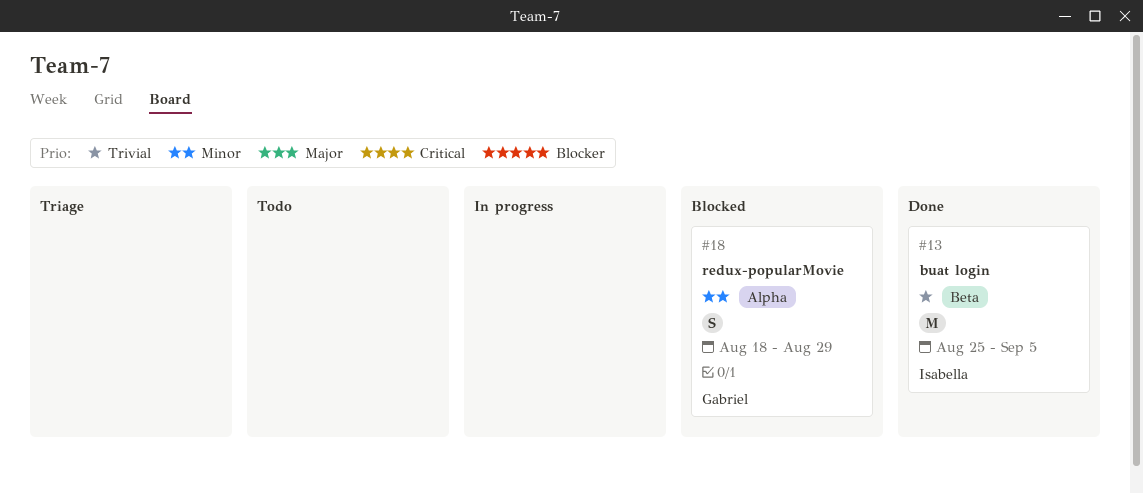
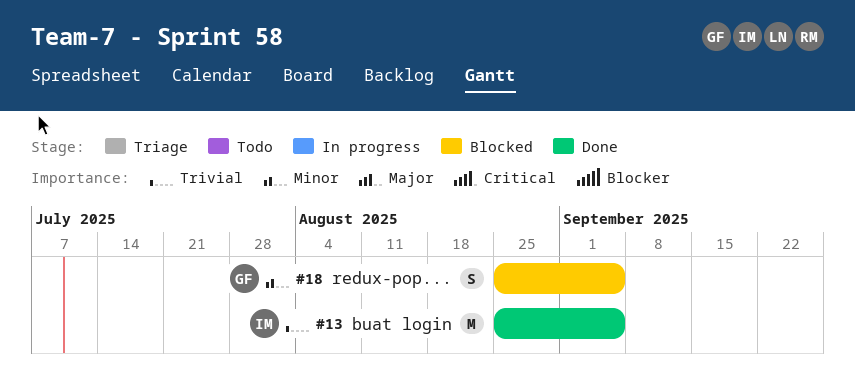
#18, start: Aug 18 -> Aug 25
#18, due: Aug 29 -> Sep 5

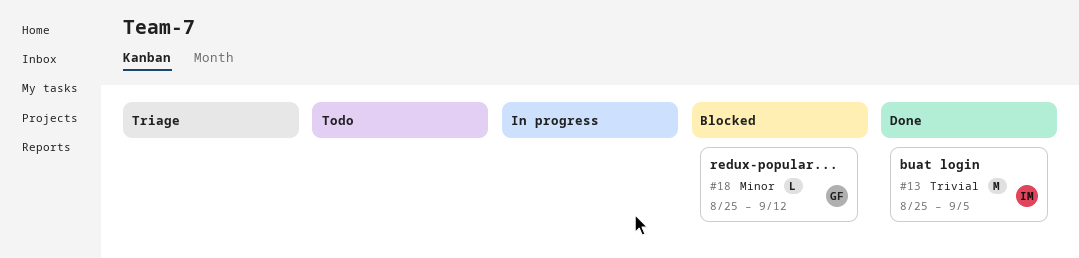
#18, estimate: S -> L
#18, due: Sep 5 -> Sep 12

